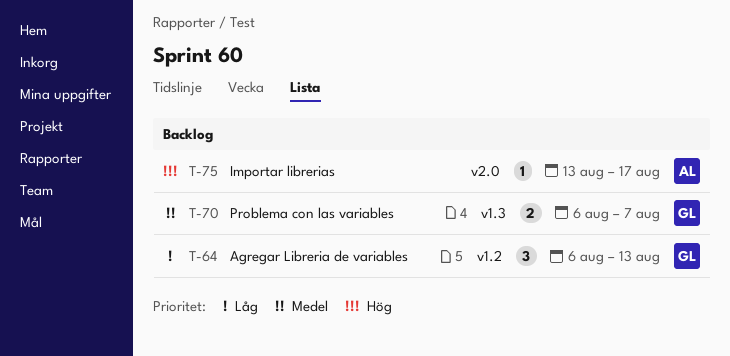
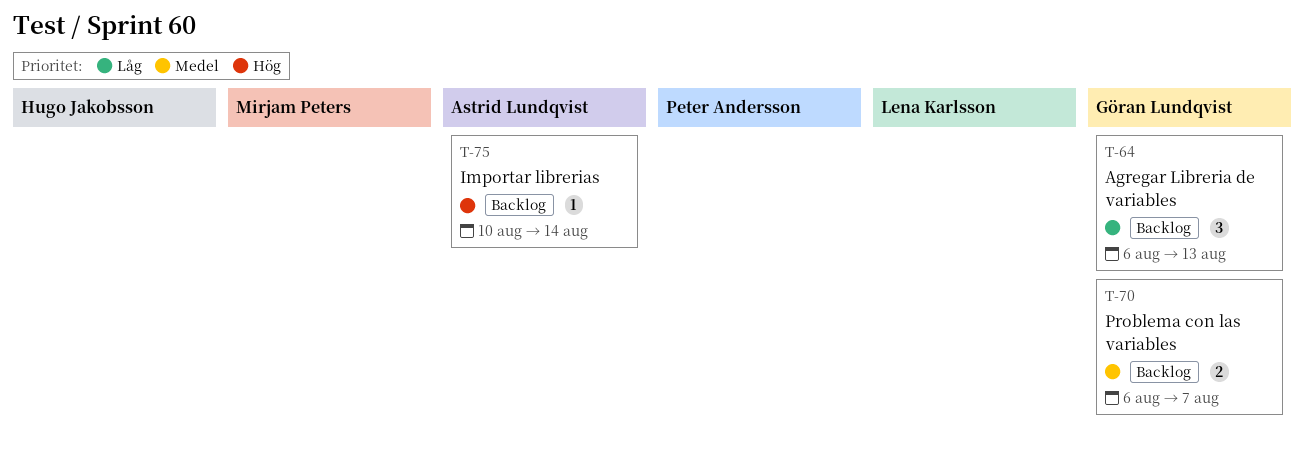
T-75, start: Aug 13 -> Aug 10
T-75, due: Aug 17 -> Aug 14

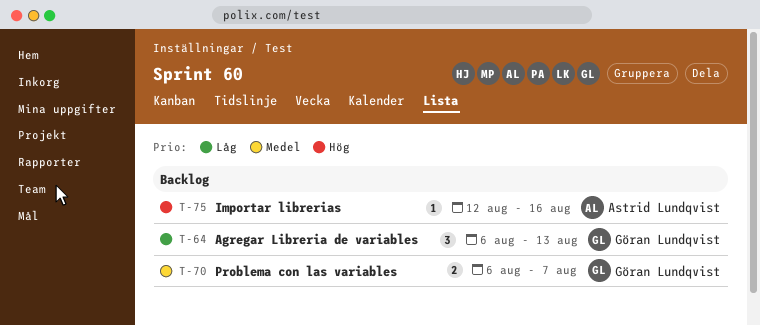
T-75, start: Aug 10 -> Aug 12
T-75, due: Aug 14 -> Aug 16

